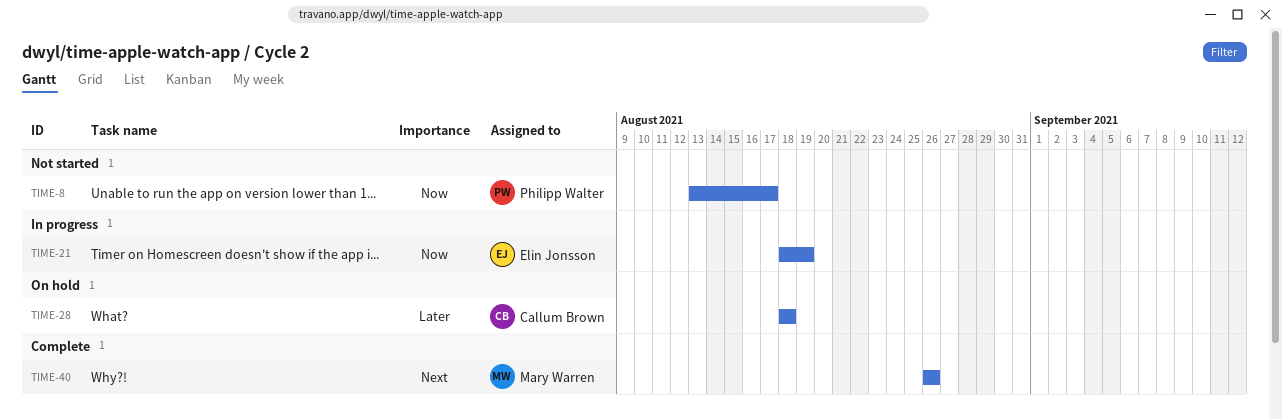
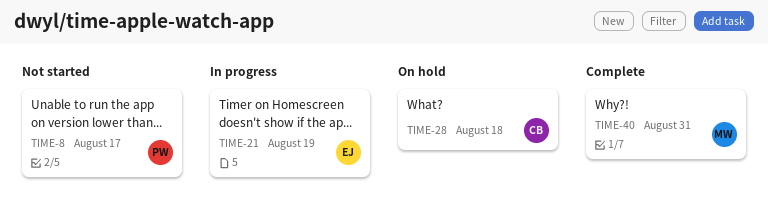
TIME-40, due: Aug 26 -> Aug 31

